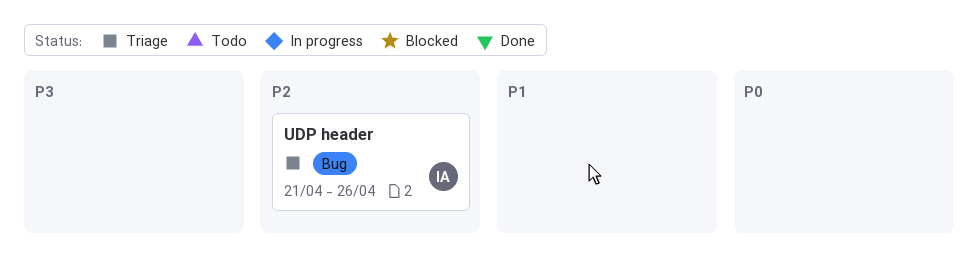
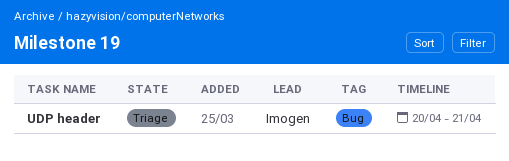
UDP header, start: Apr 21 -> Apr 20
UDP header, due: Apr 26 -> Apr 21

